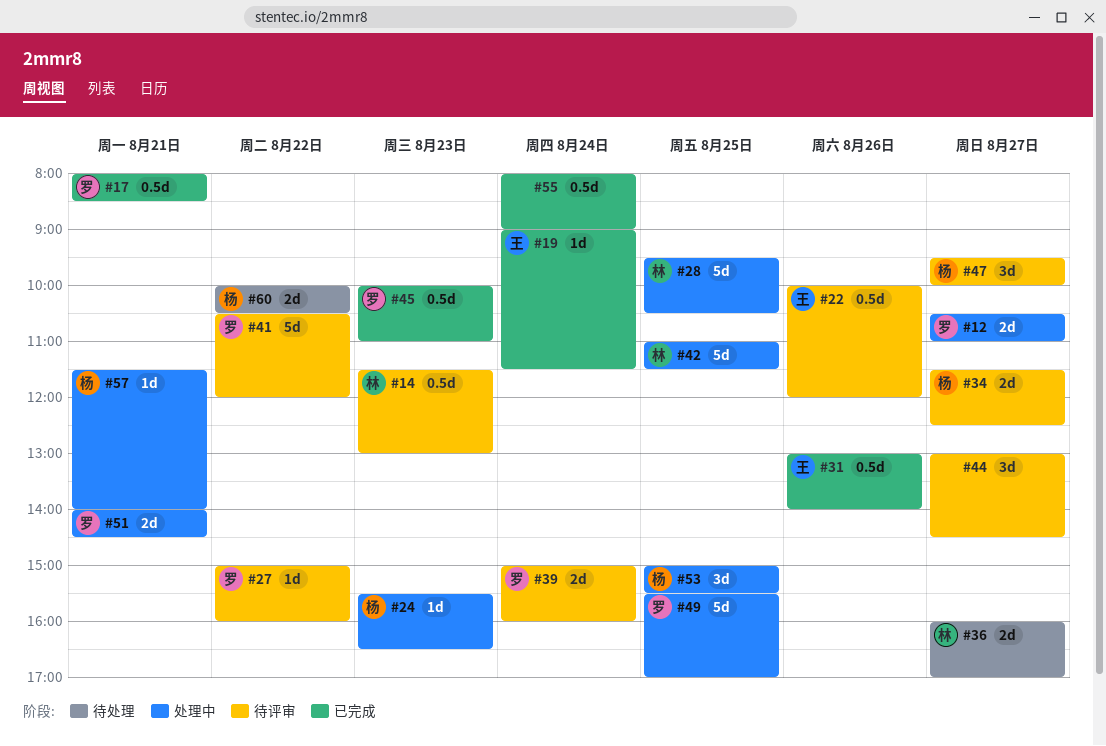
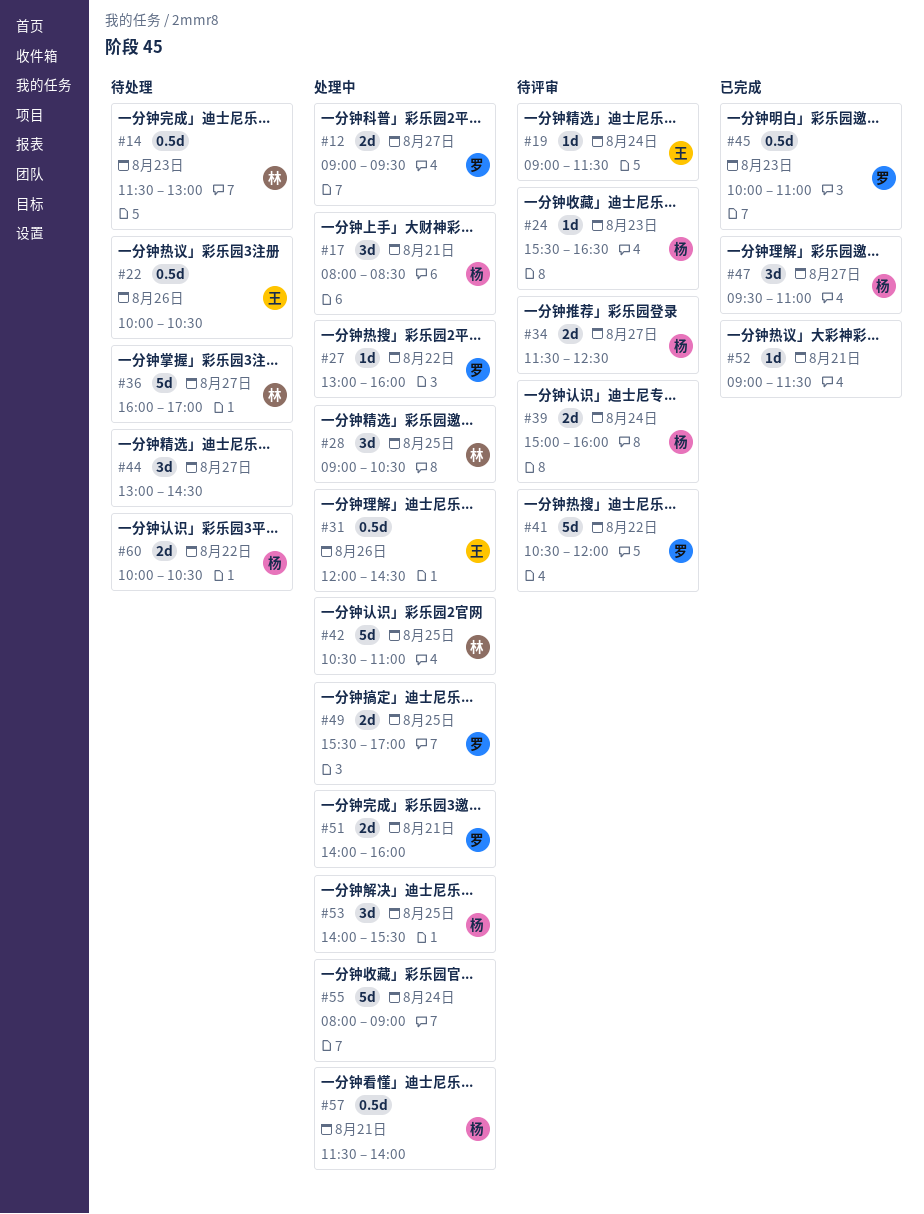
#12, begins: 10:30 -> 09:00
#12, ends: 11:00 -> 09:30
#14, status: 待评审 -> 待处理
#17, status: 已完成 -> 处理中
#17, owner: 罗 -> 杨
#17, estimate: 0.5d -> 3d
#19, status: 已完成 -> 待评审
#22, status: 待评审 -> 待处理
#22, ends: 12:00 -> 10:30
#24, status: 处理中 -> 待评审
#27, status: 待评审 -> 处理中
#27, begins: 15:00 -> 13:00
#28, estimate: 5d -> 3d
#28, begins: 09:30 -> 09:00
#31, status: 已完成 -> 处理中
#31, begins: 13:00 -> 12:00
#31, ends: 14:00 -> 14:30
#36, estimate: 2d -> 5d
#39, owner: 罗 -> 杨
#42, begins: 11:00 -> 10:30
#42, ends: 11:30 -> 11:00
#44, status: 待评审 -> 待处理
#47, status: 待评审 -> 已完成
#47, ends: 10:00 -> 11:00
#49, estimate: 5d -> 2d
#51, ends: 14:30 -> 16:00
#52: none -> present
#53, begins: 15:00 -> 14:00
#55, status: 已完成 -> 处理中
#55, estimate: 0.5d -> 5d
#57, estimate: 1d -> 0.5d

